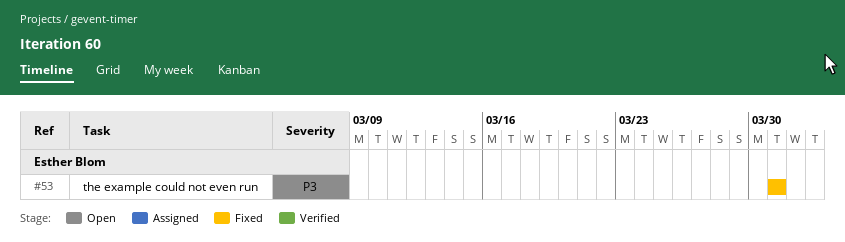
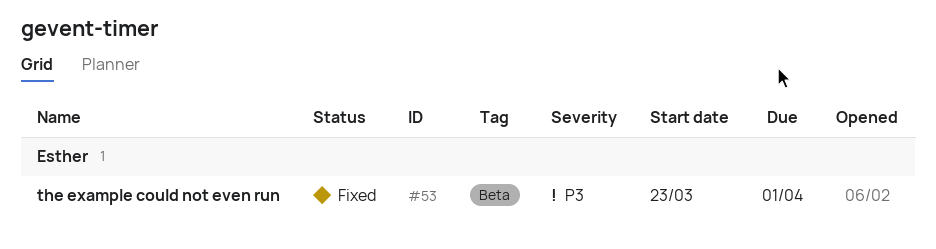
#53, start: Mar 31 -> Mar 23
#53, due: Mar 31 -> Apr 1

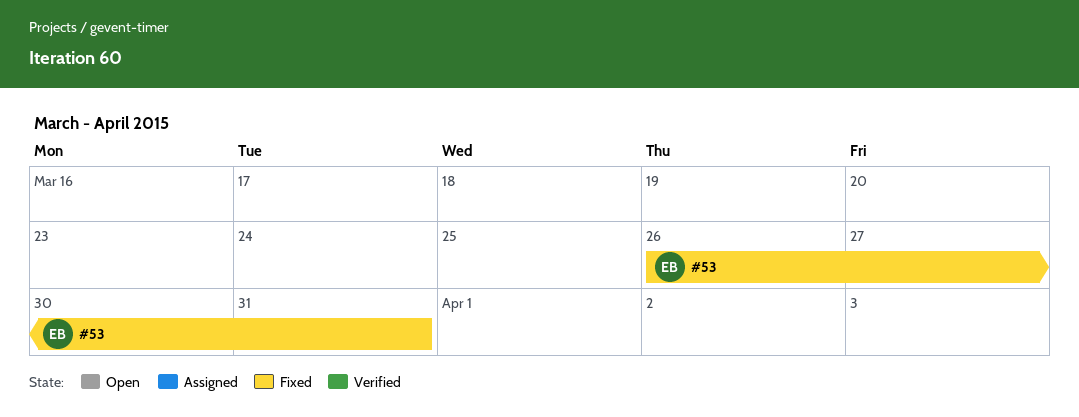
#53, start: Mar 23 -> Mar 26
#53, due: Apr 1 -> Mar 31

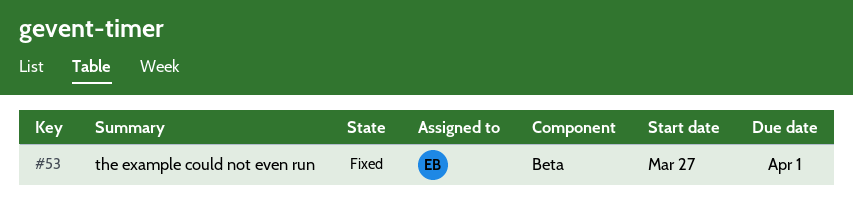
#53, start: Mar 26 -> Mar 27
#53, due: Mar 31 -> Apr 1

